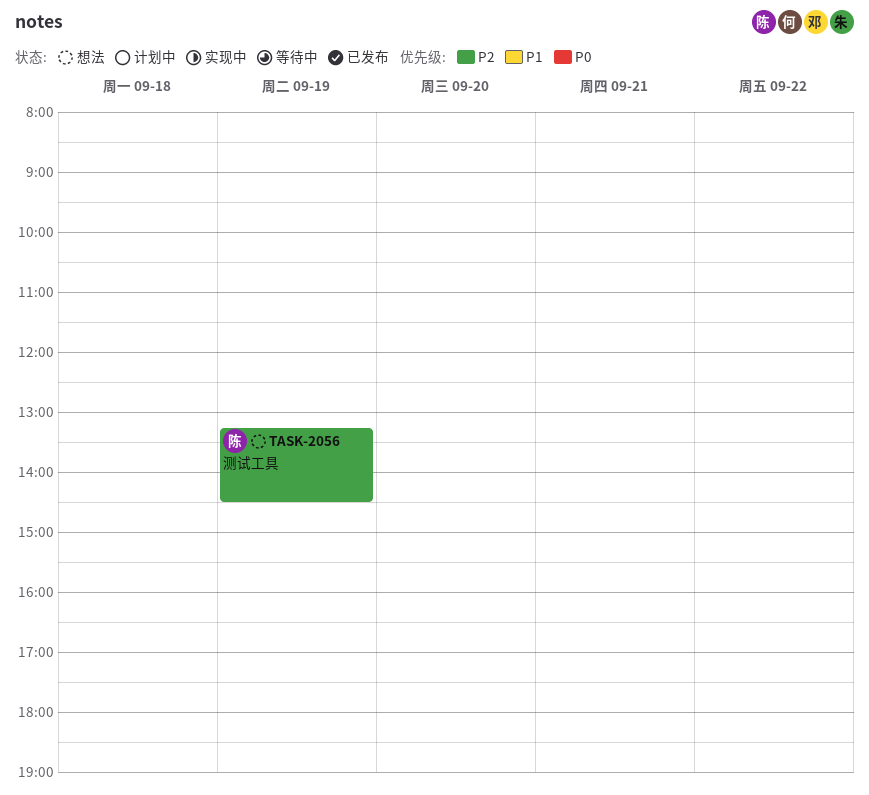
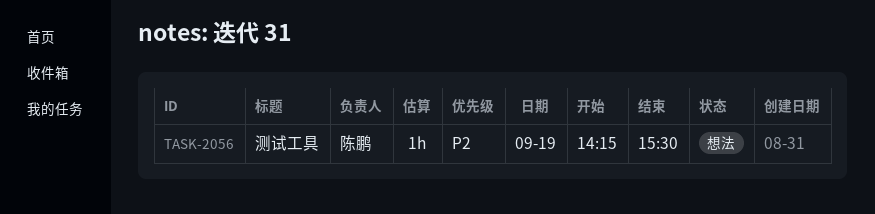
TASK-2056, begins: 13:15 -> 14:15
TASK-2056, ends: 14:30 -> 15:30

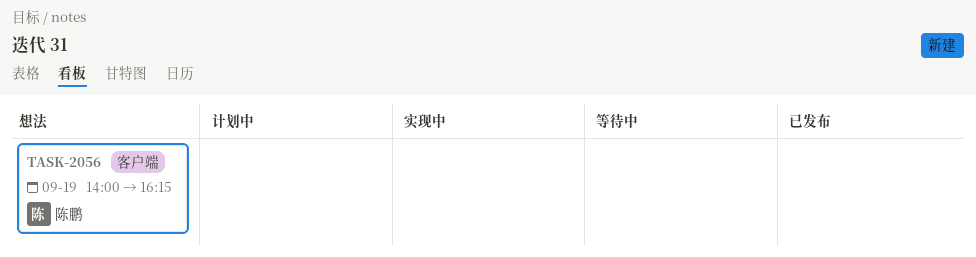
TASK-2056, begins: 14:15 -> 14:00
TASK-2056, ends: 15:30 -> 16:15

